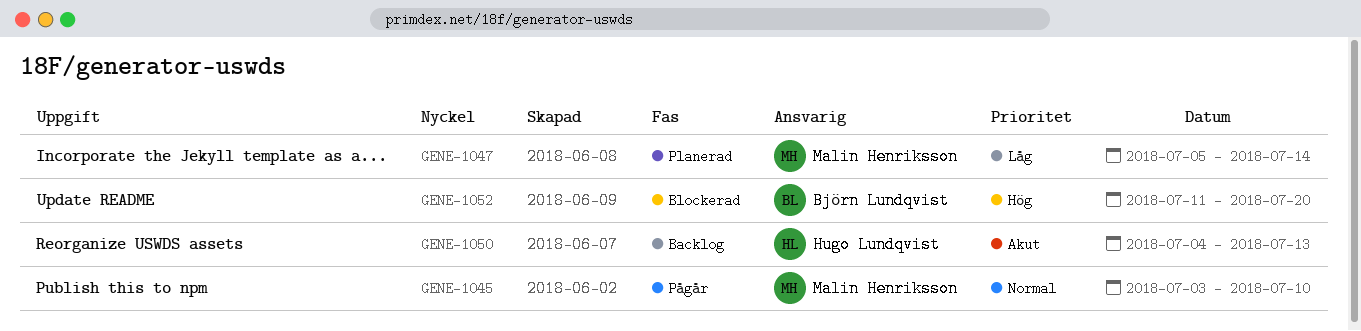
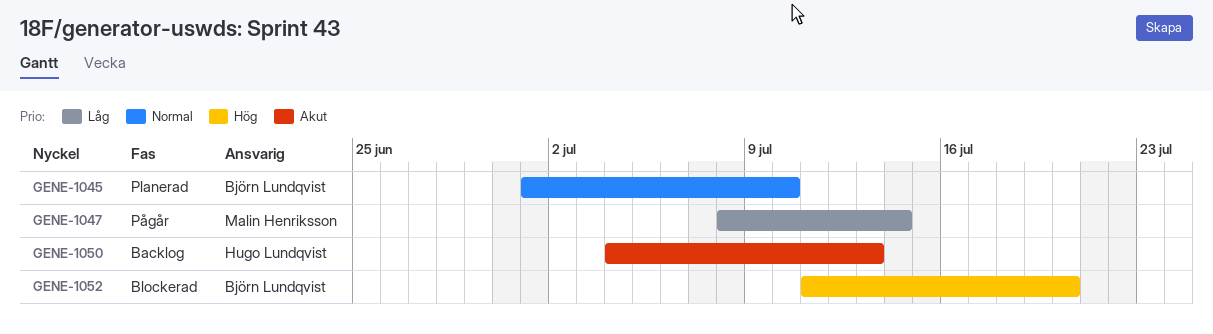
GENE-1045, status: Pågår -> Planerad
GENE-1045, owner: Malin Henriksson -> Björn Lundqvist
GENE-1045, start: Jul 3 -> Jul 1
GENE-1047, status: Planerad -> Pågår
GENE-1047, start: Jul 5 -> Jul 8

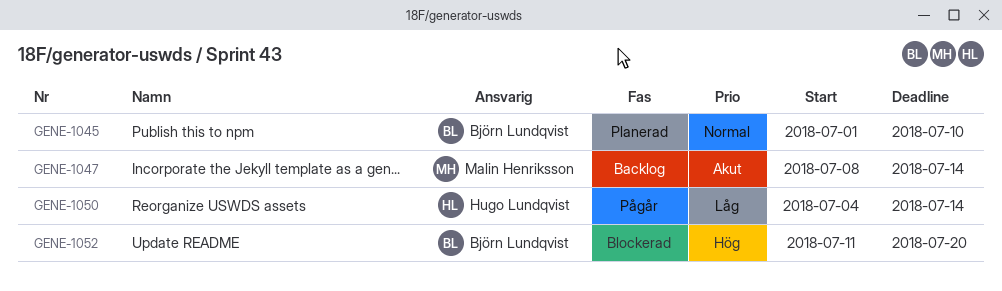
GENE-1047, status: Pågår -> Backlog
GENE-1047, priority: Låg -> Akut
GENE-1050, status: Backlog -> Pågår
GENE-1050, priority: Akut -> Låg
GENE-1050, due: Jul 13 -> Jul 14

